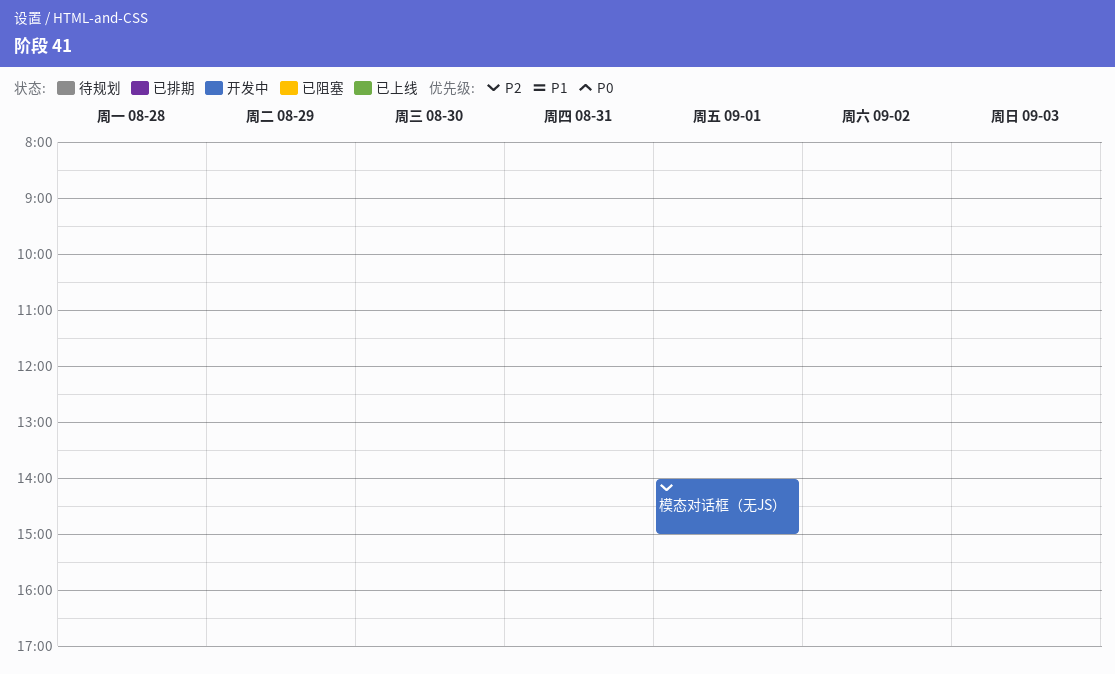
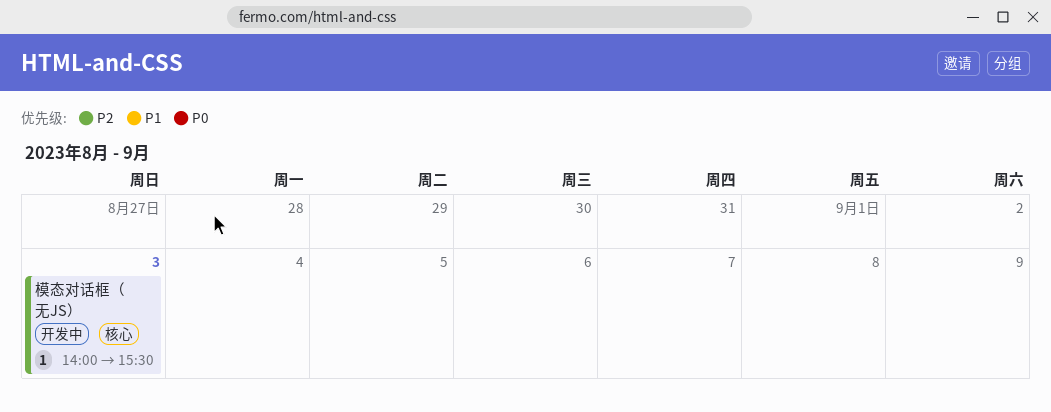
模态对话框（无JS）, day: Sep 1 -> Sep 3
模态对话框（无JS）, ends: 15:00 -> 15:30

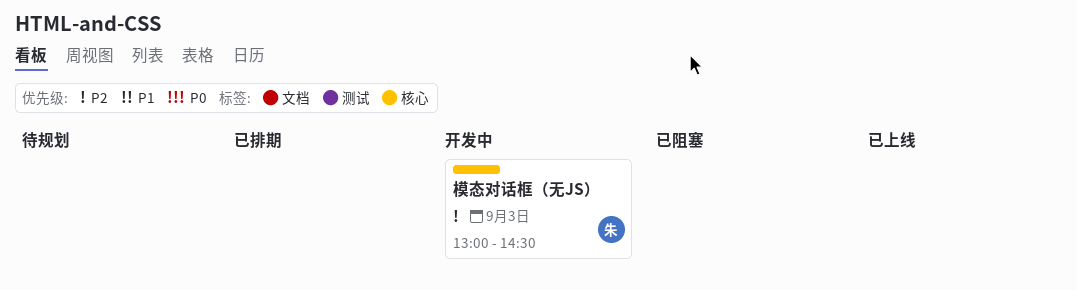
模态对话框（无JS）, begins: 14:00 -> 13:00
模态对话框（无JS）, ends: 15:30 -> 14:30

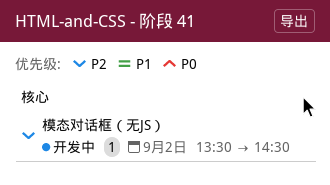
模态对话框（无JS）, day: Sep 3 -> Sep 2
模态对话框（无JS）, begins: 13:00 -> 13:30

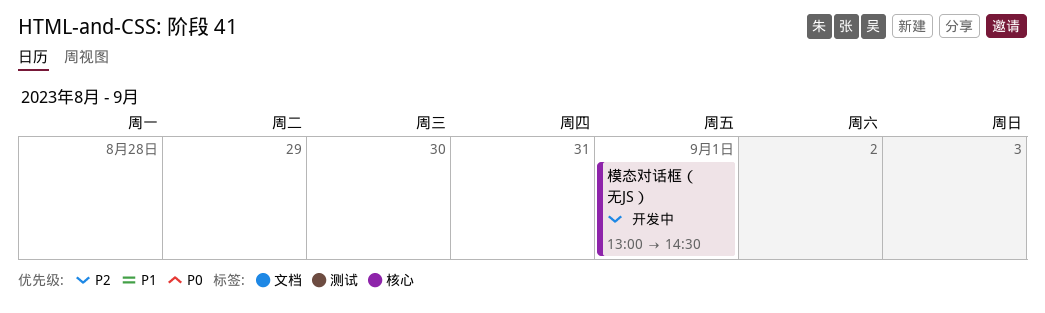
模态对话框（无JS）, day: Sep 2 -> Sep 1
模态对话框（无JS）, begins: 13:30 -> 13:00

